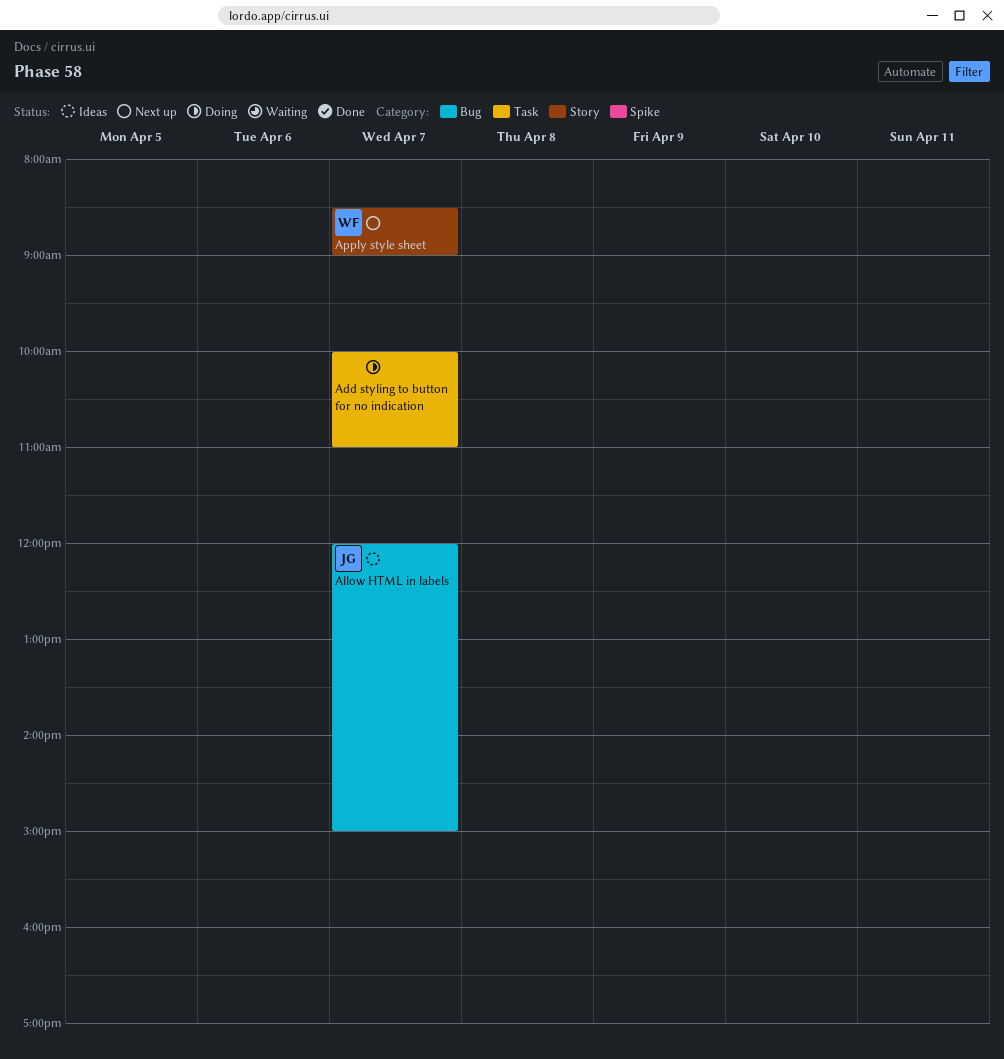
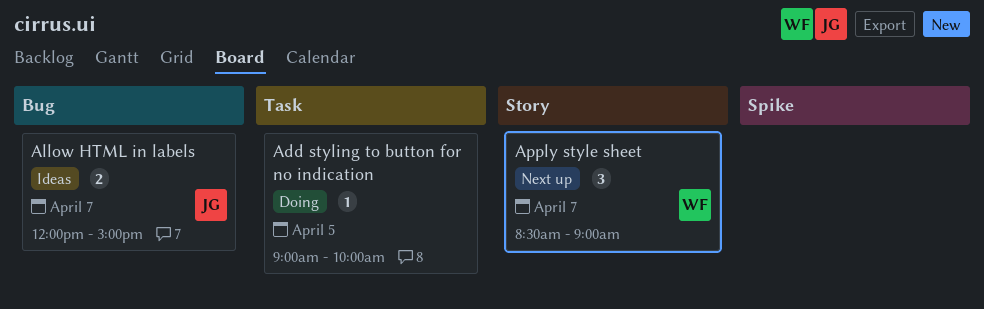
Add styling to button for no indication, day: Apr 7 -> Apr 5
Add styling to button for no indication, begins: 10:00 -> 09:00
Add styling to button for no indication, ends: 11:00 -> 10:00

